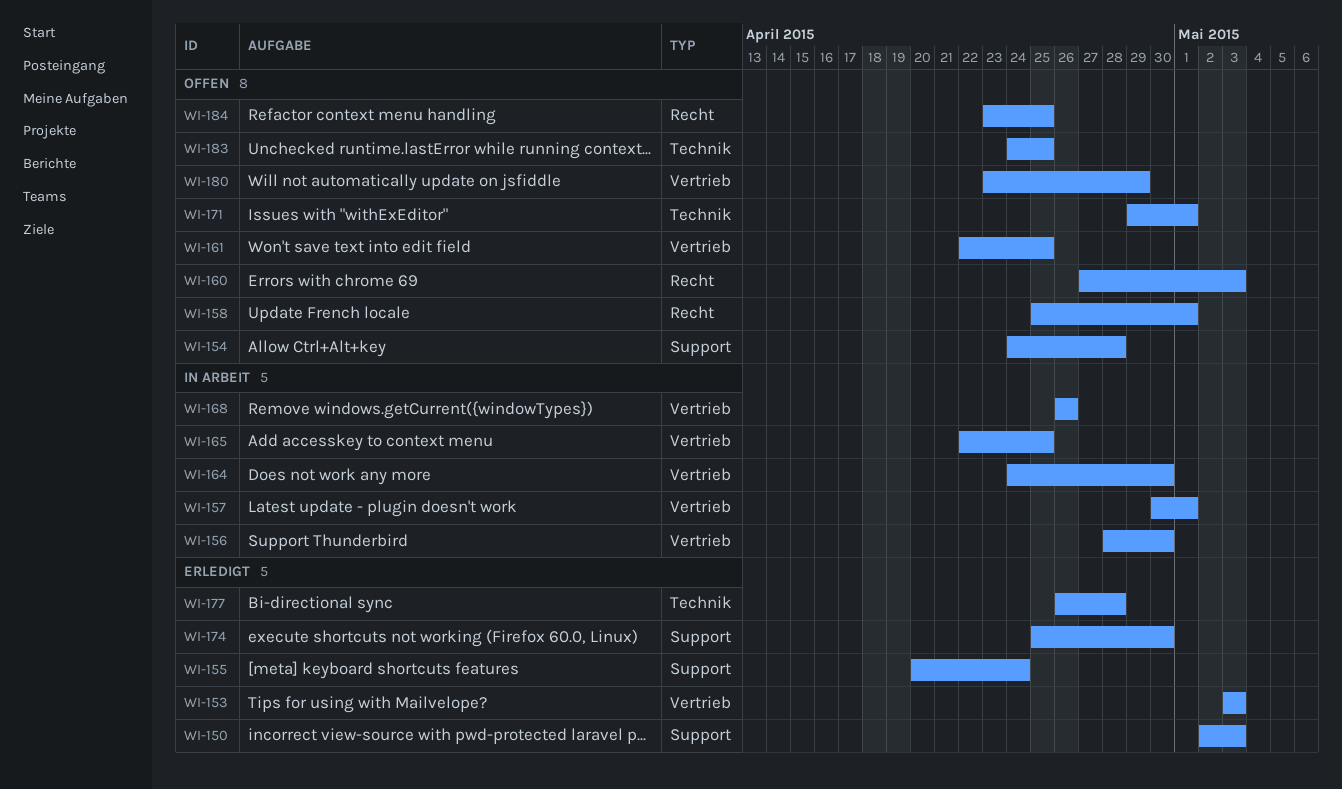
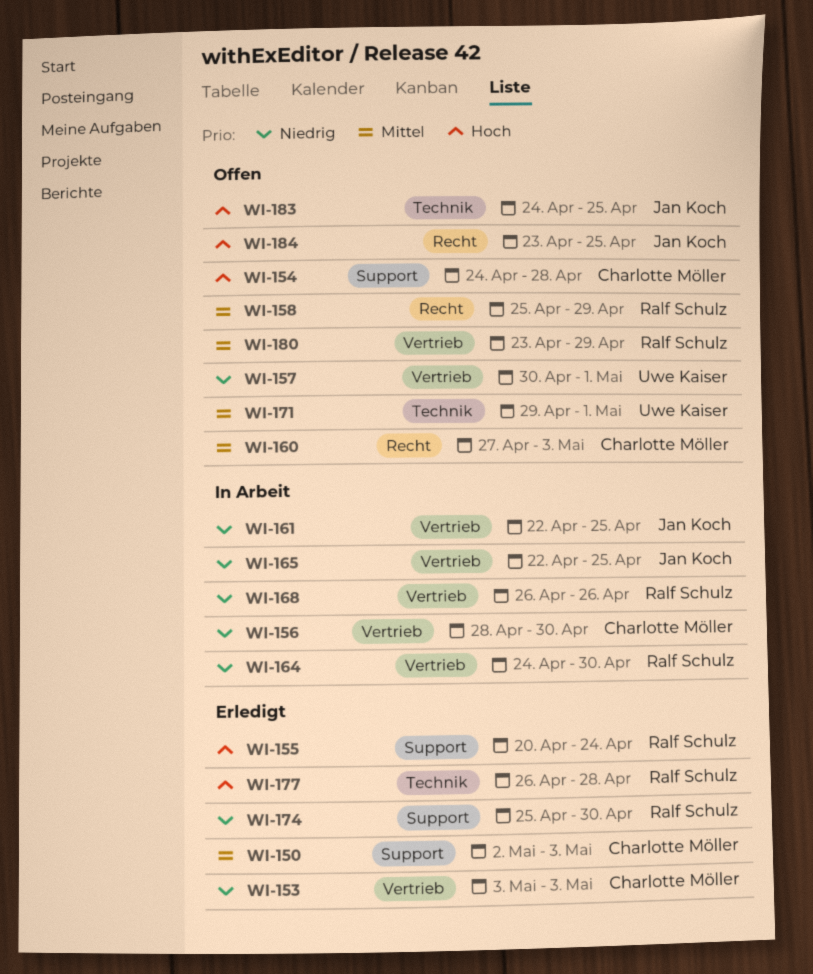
WI-157, status: In Arbeit -> Offen
WI-158, due: May 1 -> Apr 29
WI-161, status: Offen -> In Arbeit

